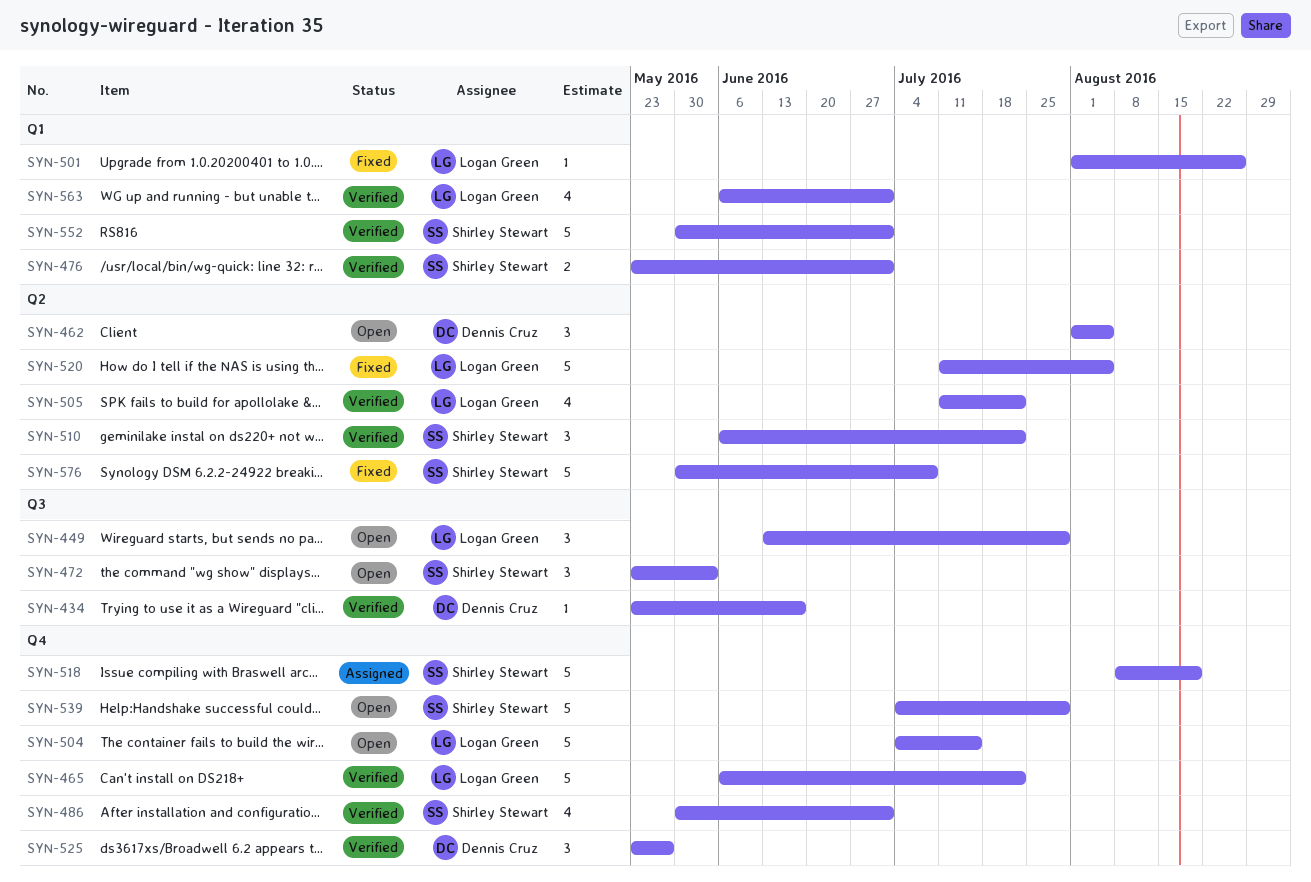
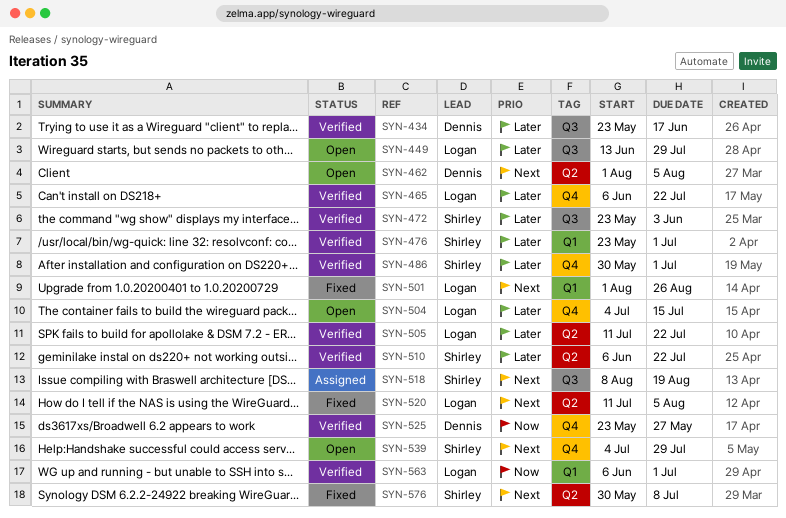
SYN-472, status: Open -> Verified
SYN-518, label: Q4 -> Q3
SYN-552: present -> none

